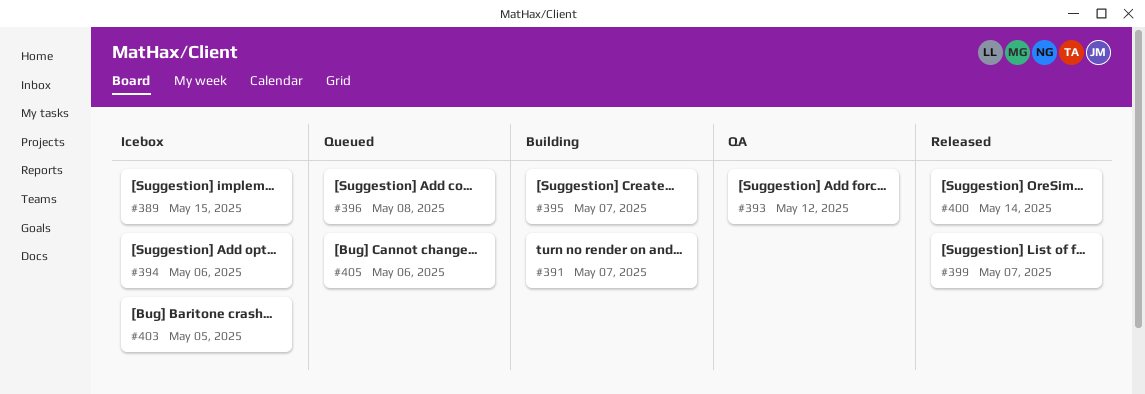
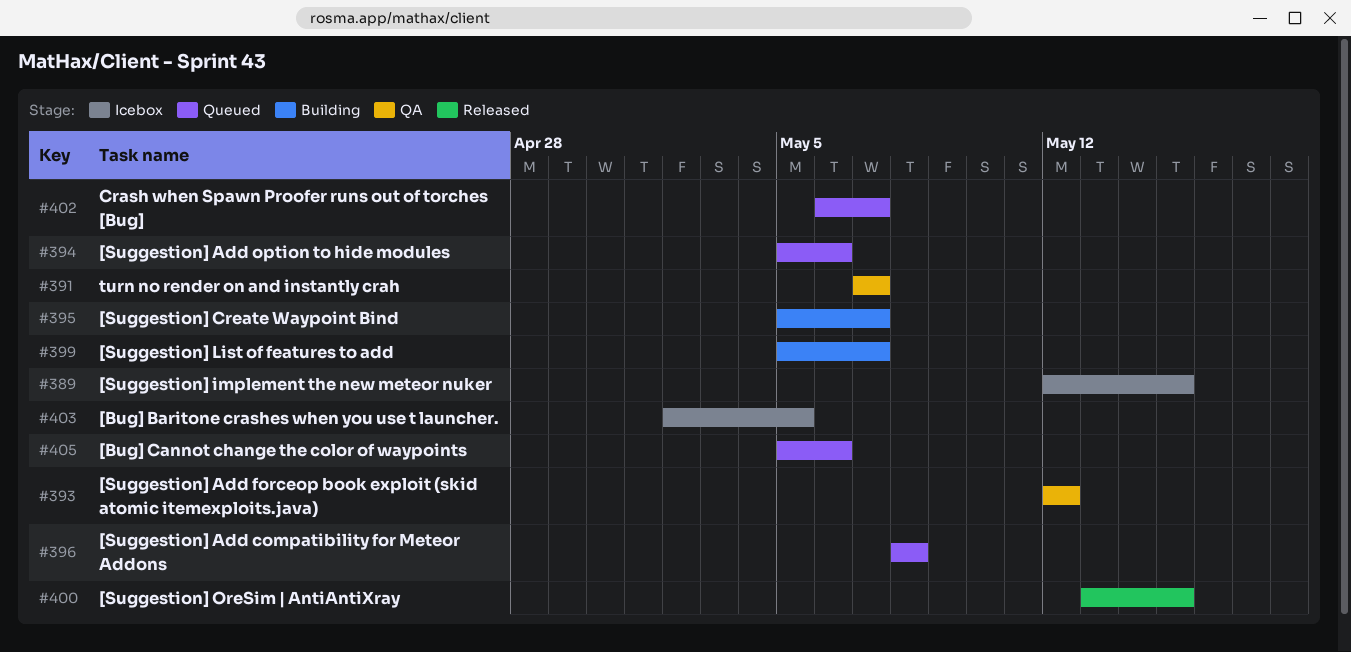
#391, status: Building -> QA
#394, status: Icebox -> Queued
#399, status: Released -> Building
#400, due: May 14 -> May 15
#402: none -> present

